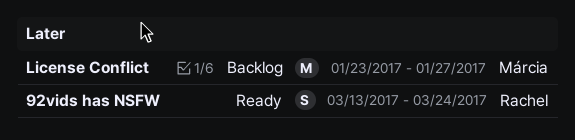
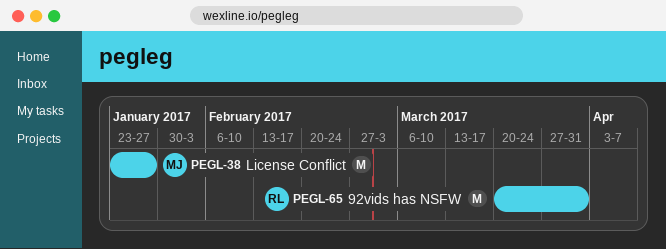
92vids has NSFW, estimate: S -> M
92vids has NSFW, start: Mar 13 -> Mar 20
92vids has NSFW, due: Mar 24 -> Mar 31

